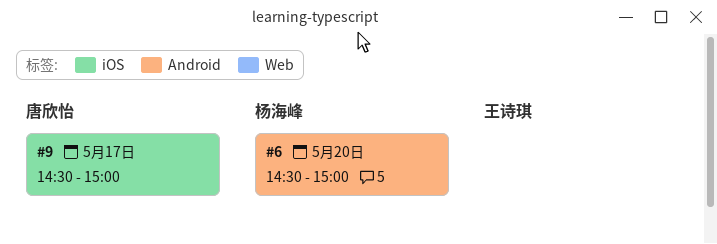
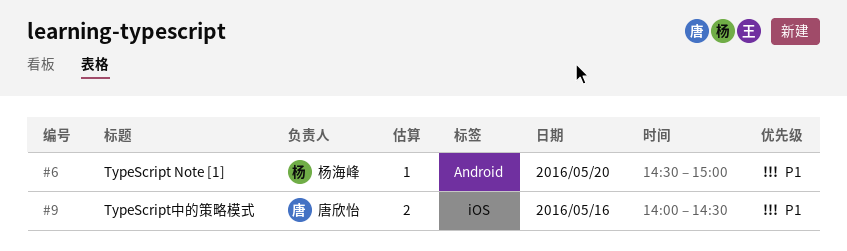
#9, day: May 17 -> May 16
#9, begins: 14:30 -> 14:00
#9, ends: 15:00 -> 14:30

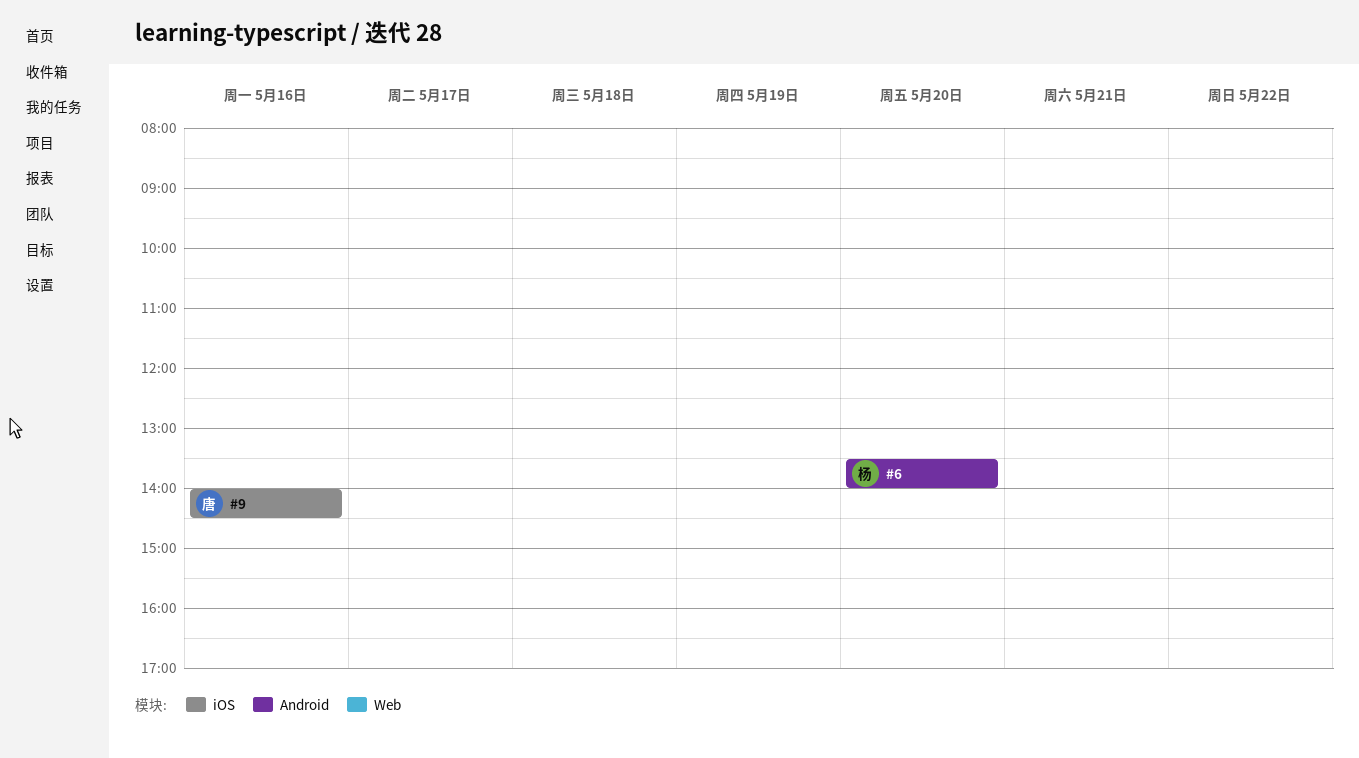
#6, begins: 14:30 -> 13:30
#6, ends: 15:00 -> 14:00

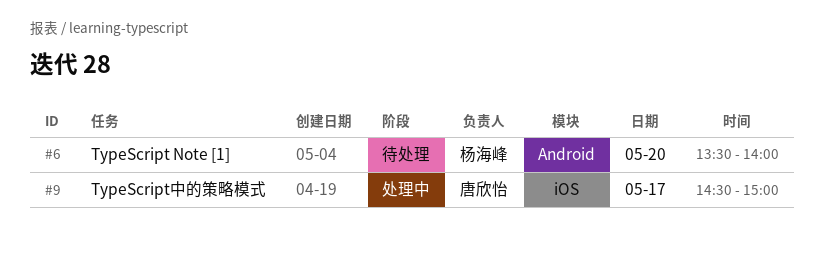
#9, day: May 16 -> May 17
#9, begins: 14:00 -> 14:30
#9, ends: 14:30 -> 15:00

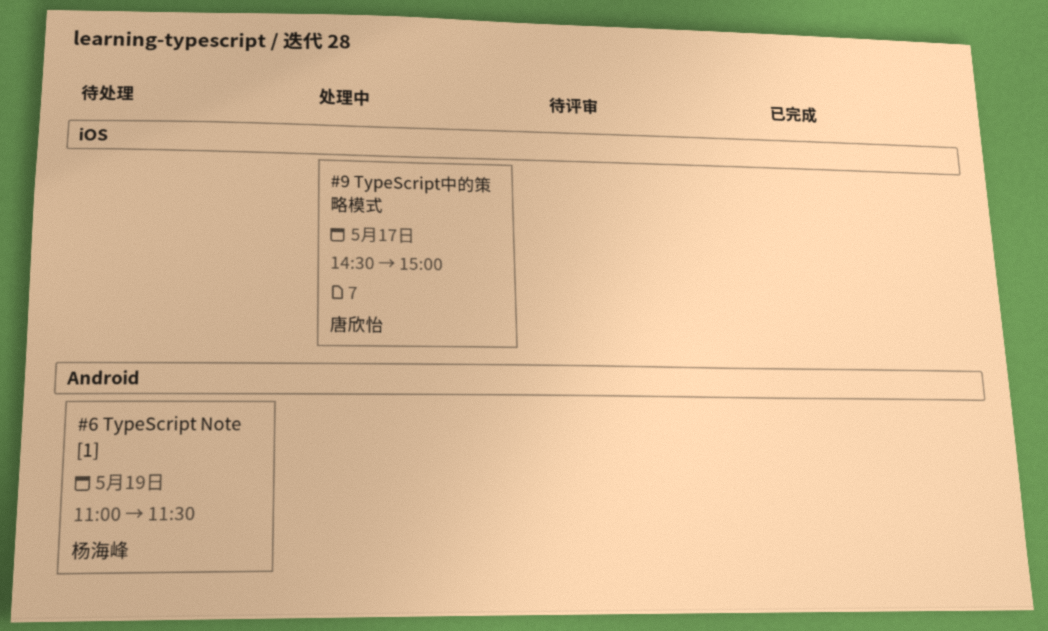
#6, day: May 20 -> May 19
#6, begins: 13:30 -> 11:00
#6, ends: 14:00 -> 11:30

